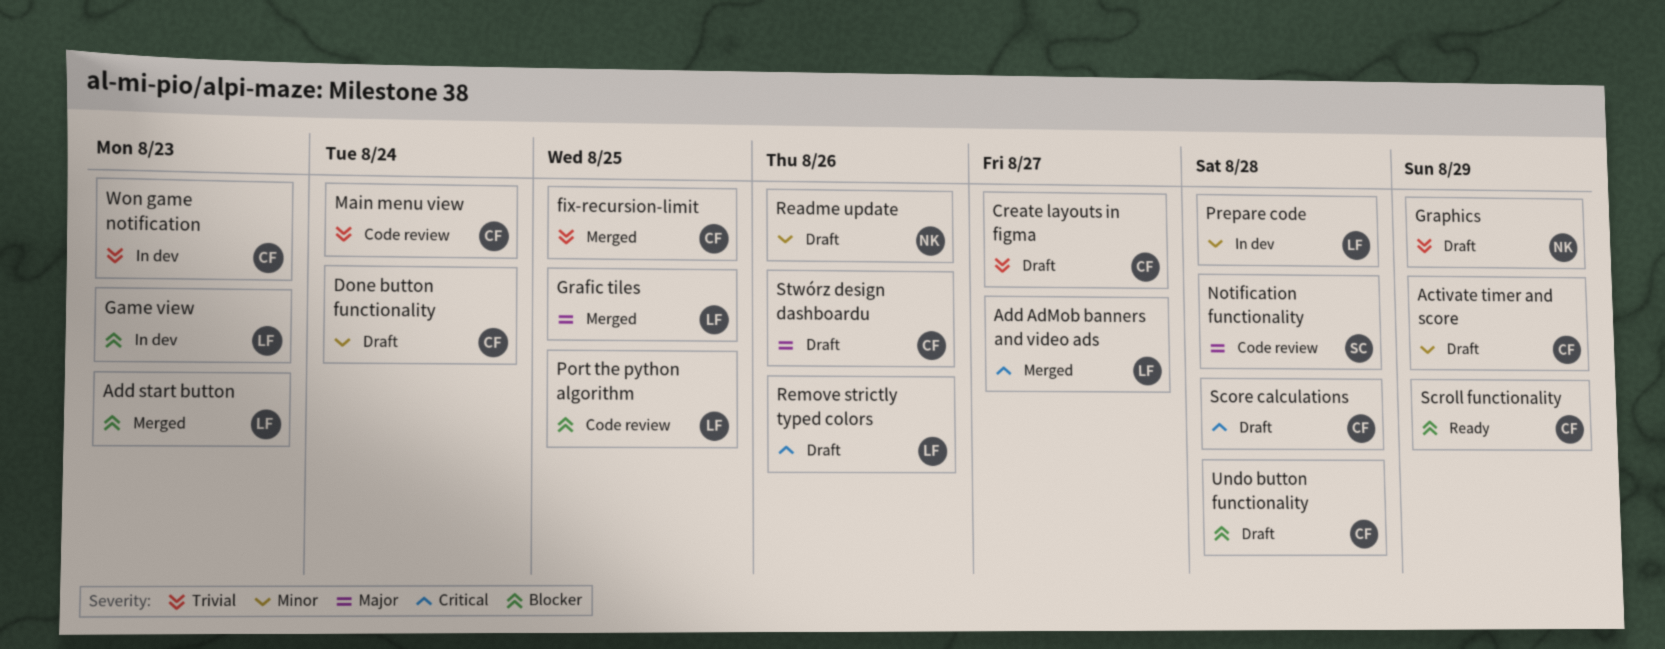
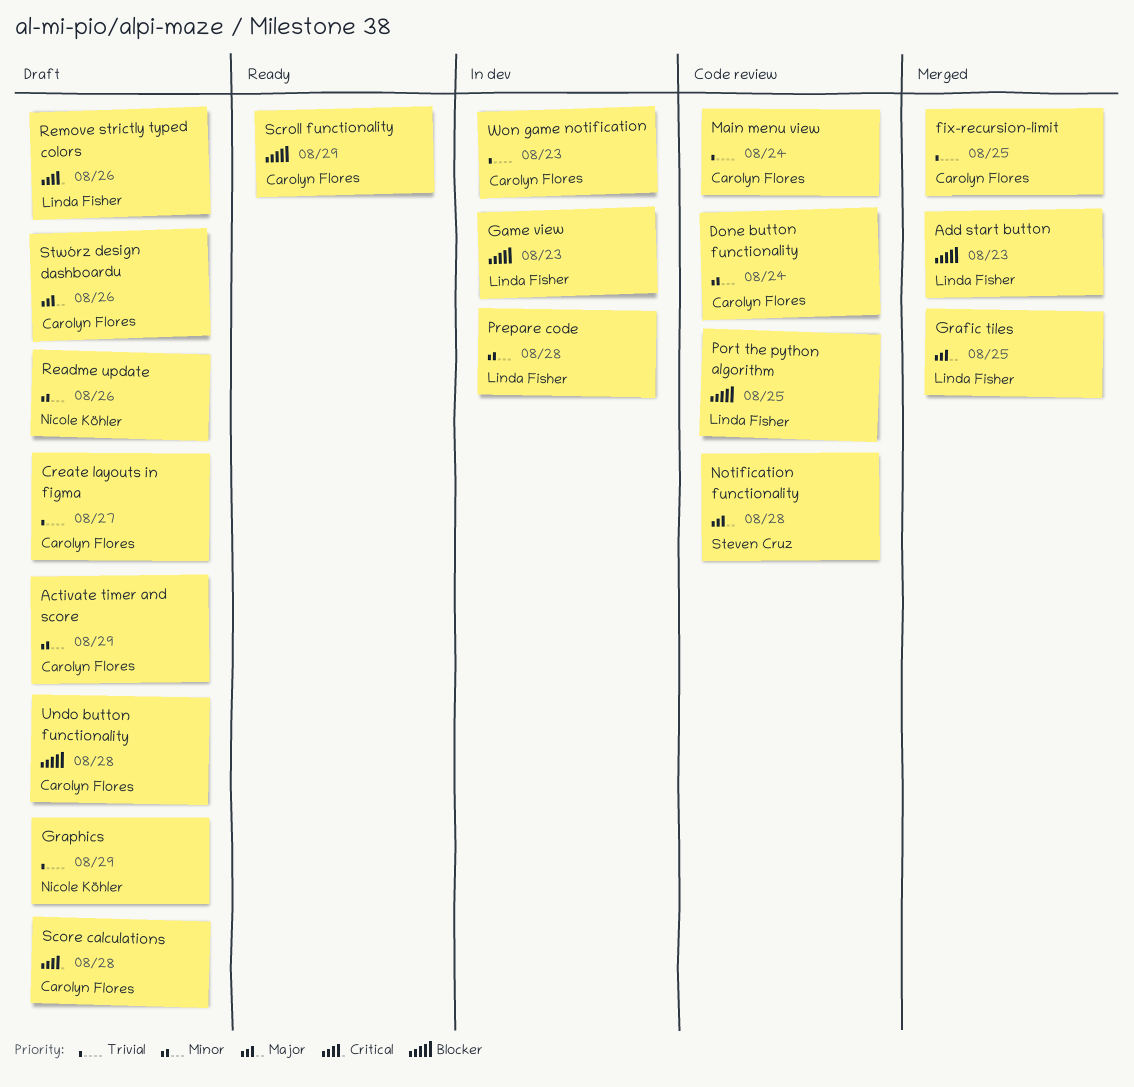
Add AdMob banners and video ads: present -> none
Done button functionality, status: Draft -> Code review

